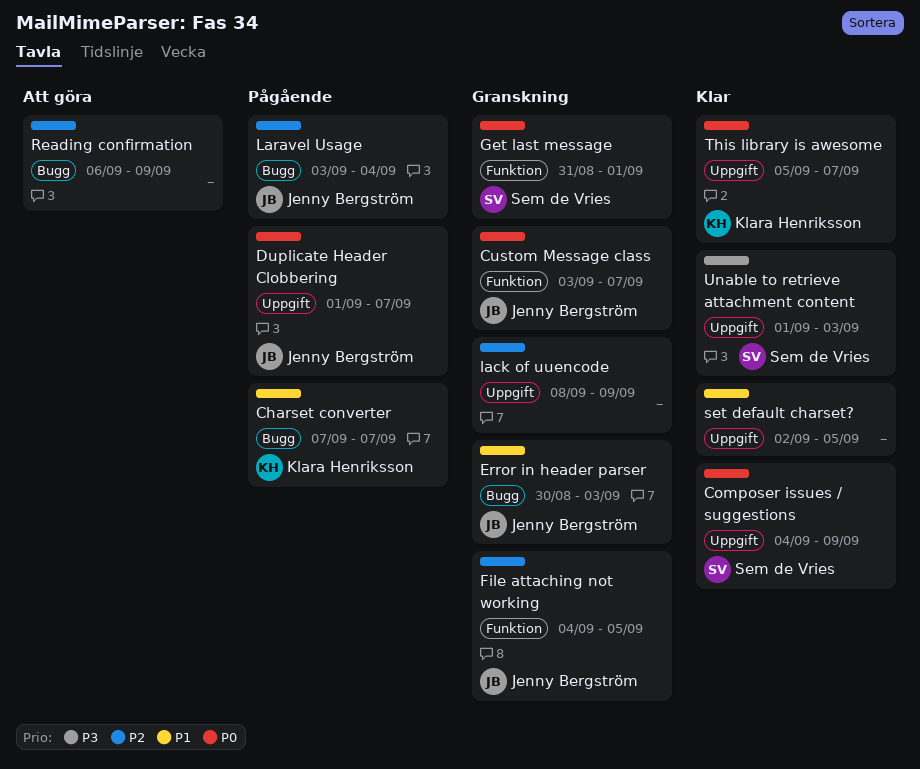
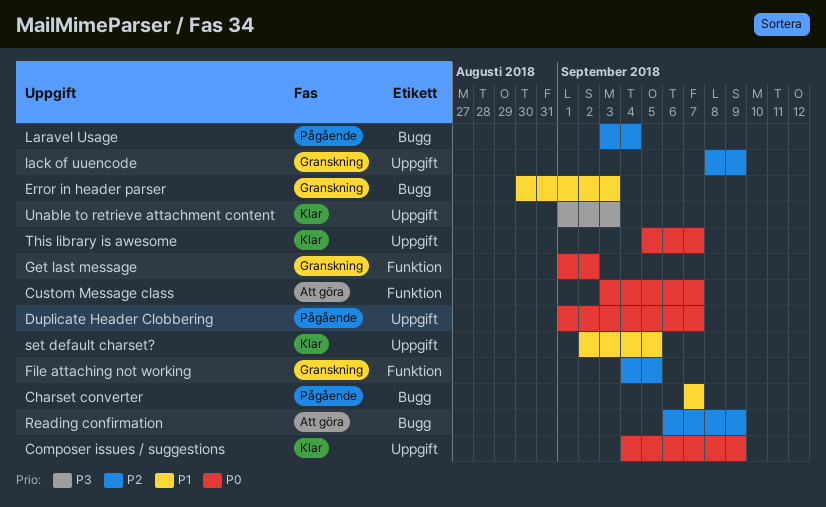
Custom Message class, status: Granskning -> Att göra
Get last message, start: Aug 31 -> Sep 1
Get last message, due: Sep 1 -> Sep 2

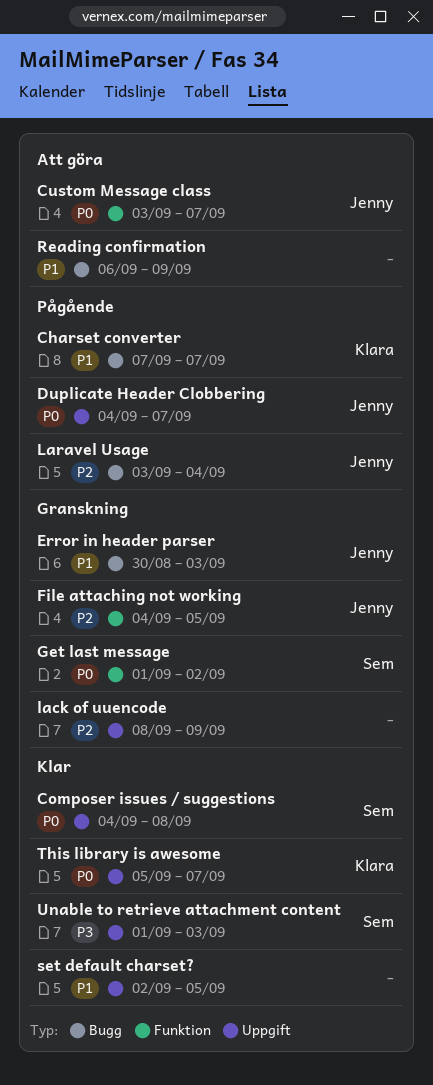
Composer issues / suggestions, due: Sep 9 -> Sep 8
Duplicate Header Clobbering, start: Sep 1 -> Sep 4
Reading confirmation, priority: P2 -> P1

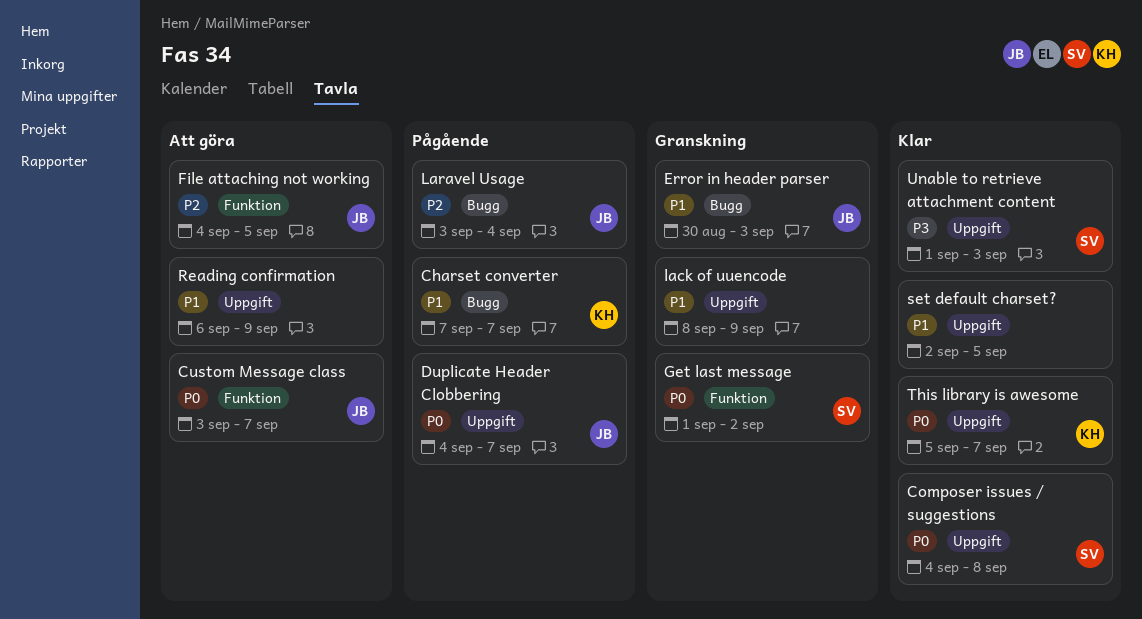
File attaching not working, status: Granskning -> Att göra
lack of uuencode, priority: P2 -> P1
Reading confirmation, label: Bugg -> Uppgift

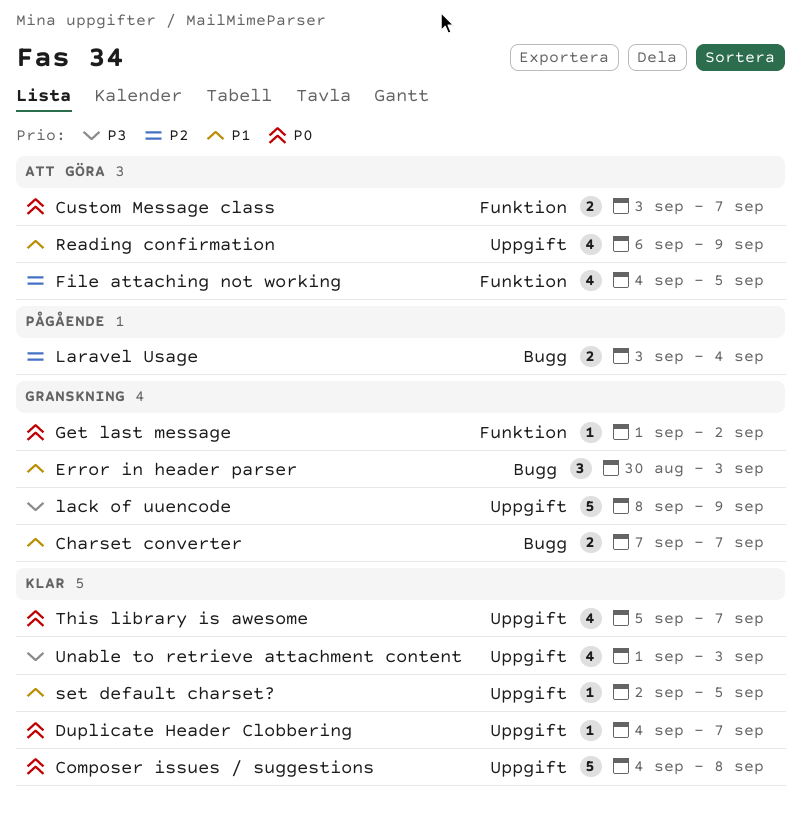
Charset converter, status: Pågående -> Granskning
Duplicate Header Clobbering, status: Pågående -> Klar
lack of uuencode, priority: P1 -> P3

